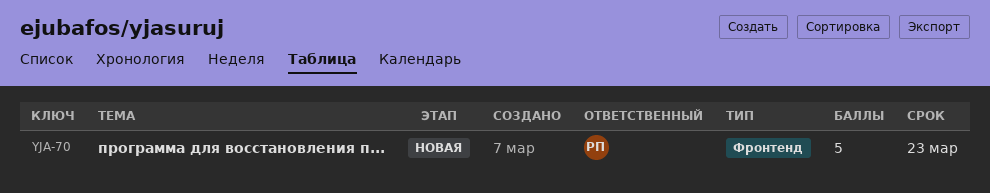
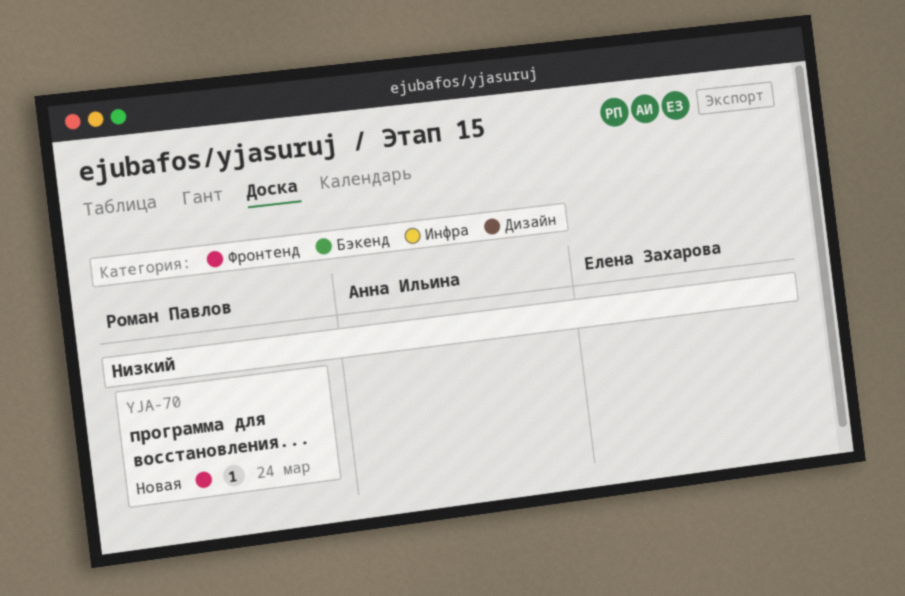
YJA-70, estimate: 5 -> 1
YJA-70, due: Mar 23 -> Mar 24

